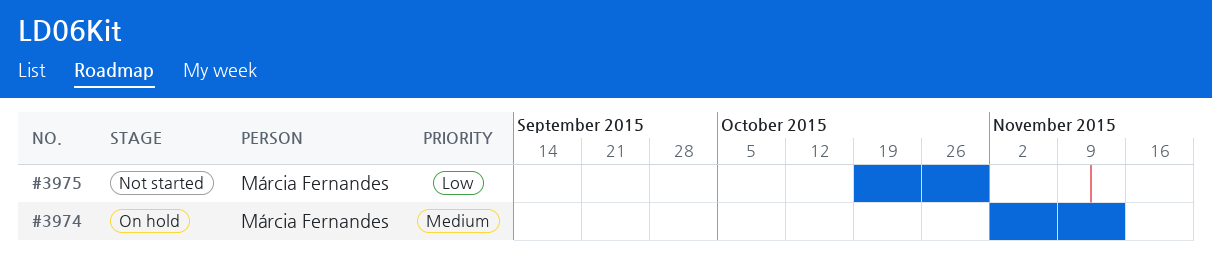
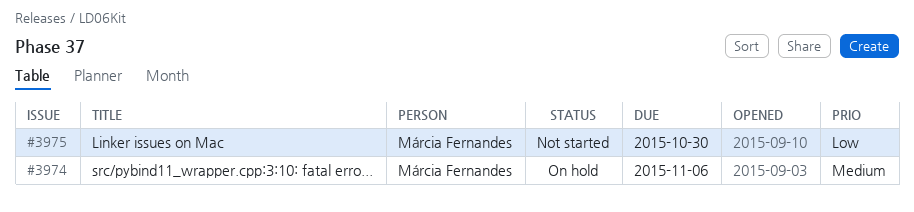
#3974, due: Nov 13 -> Nov 6

